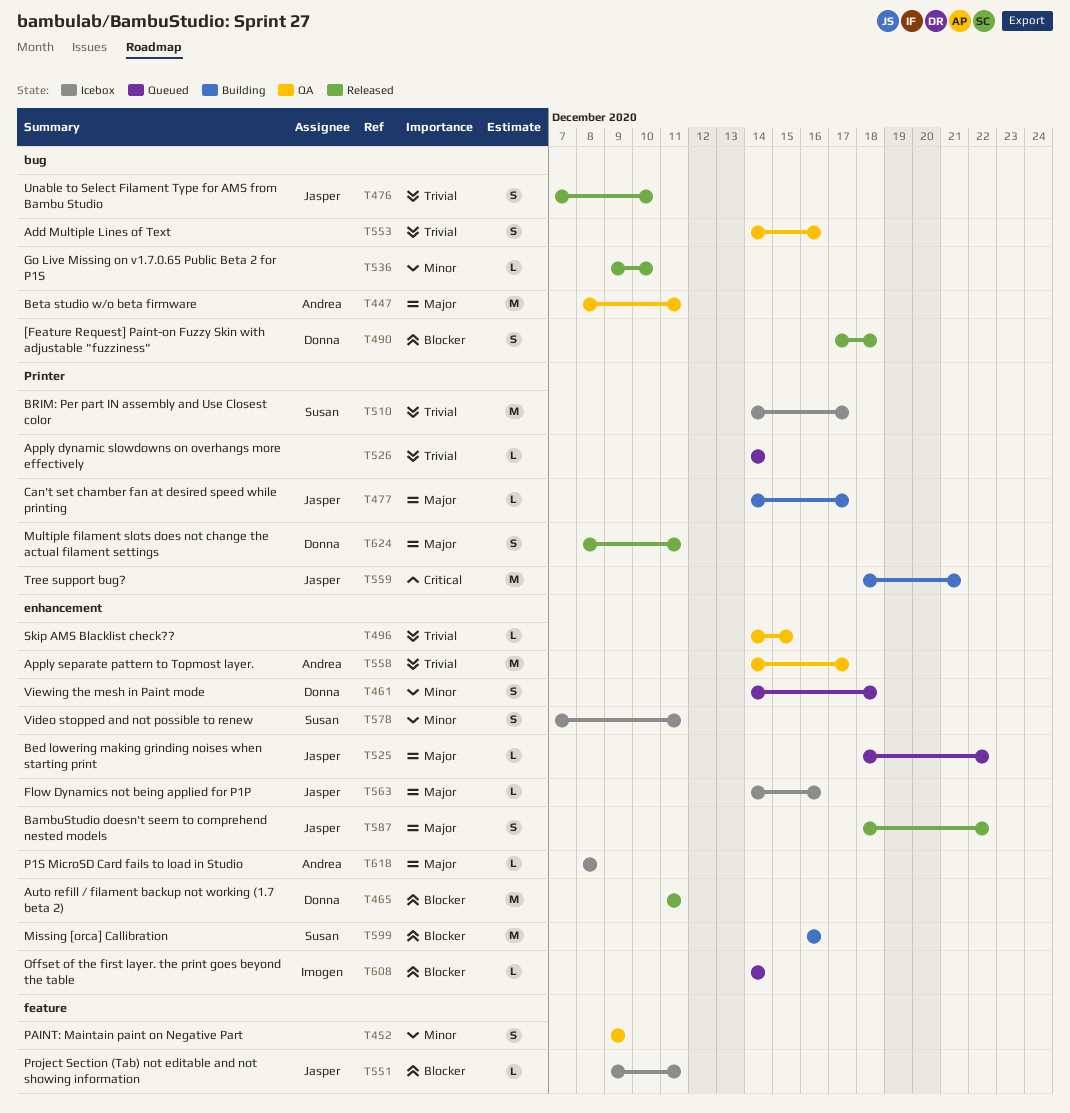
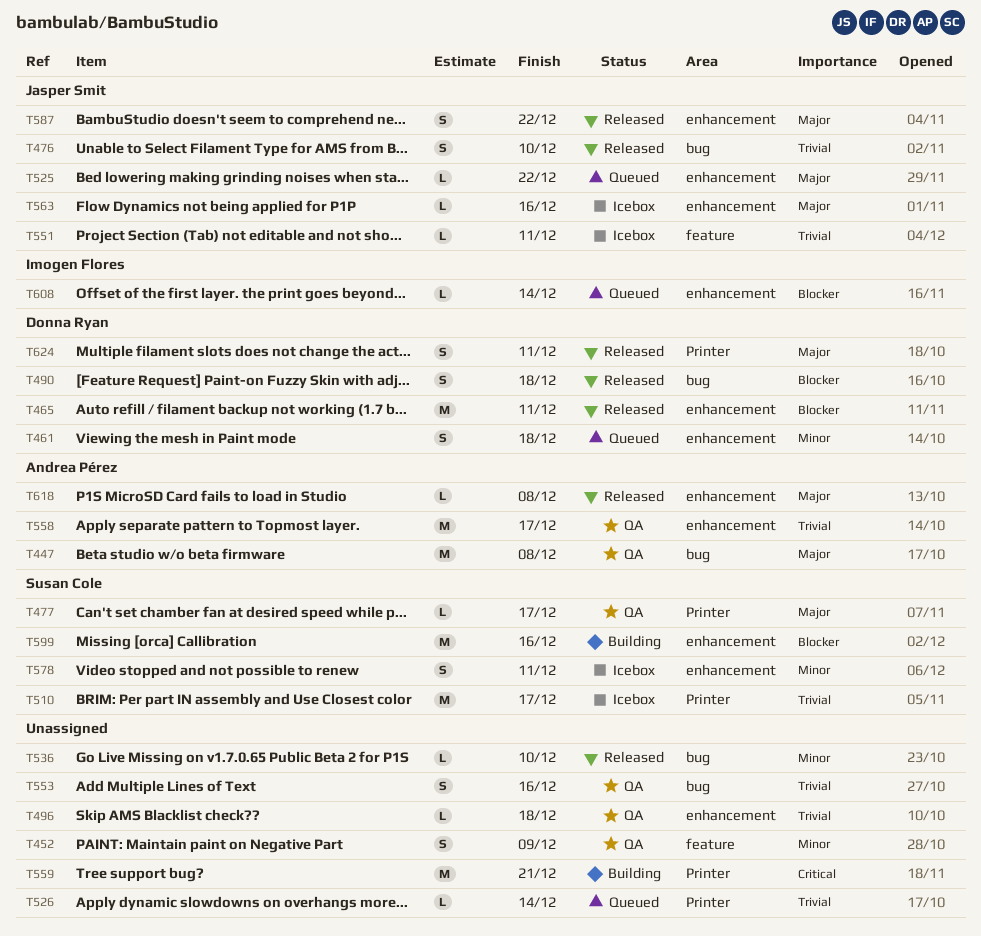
T447, due: Dec 11 -> Dec 8
T477, status: Building -> QA
T477, owner: Jasper Smit -> Susan Cole
T496, due: Dec 15 -> Dec 18
T551, priority: Blocker -> Trivial
T559, owner: Jasper Smit -> none
T618, status: Icebox -> Released

